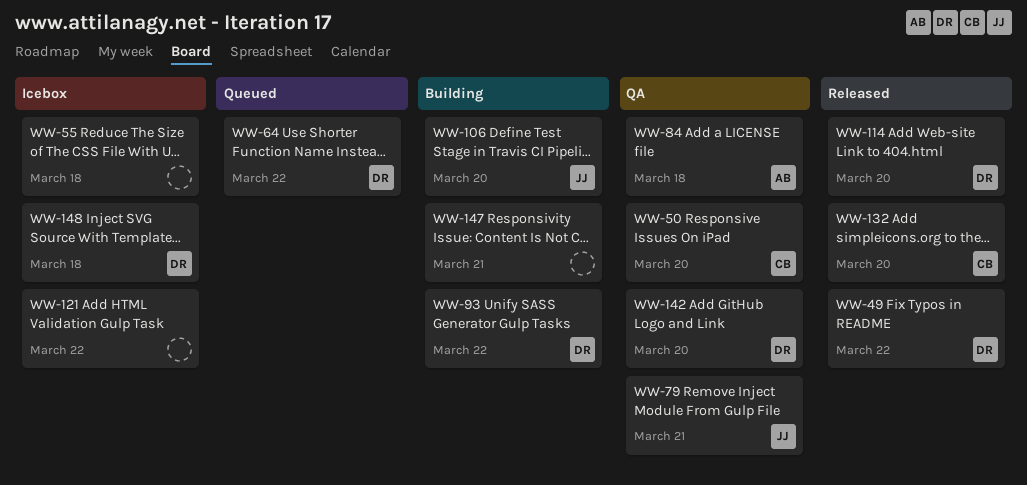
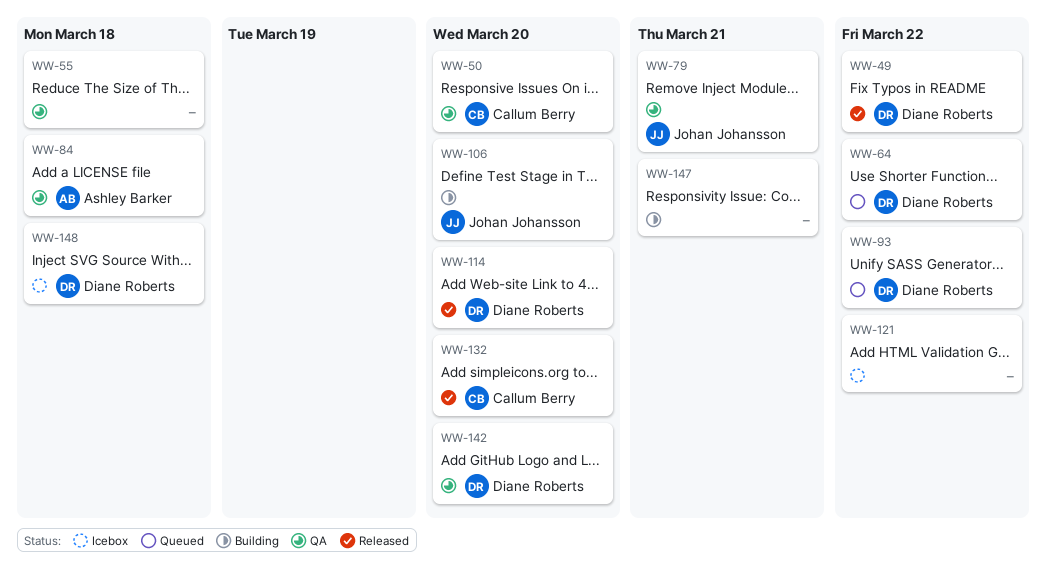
WW-55, status: Icebox -> QA
WW-93, status: Building -> Queued

